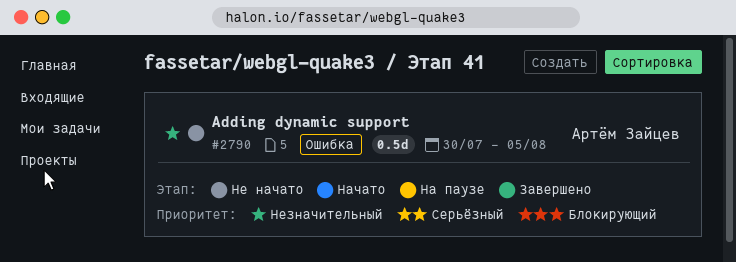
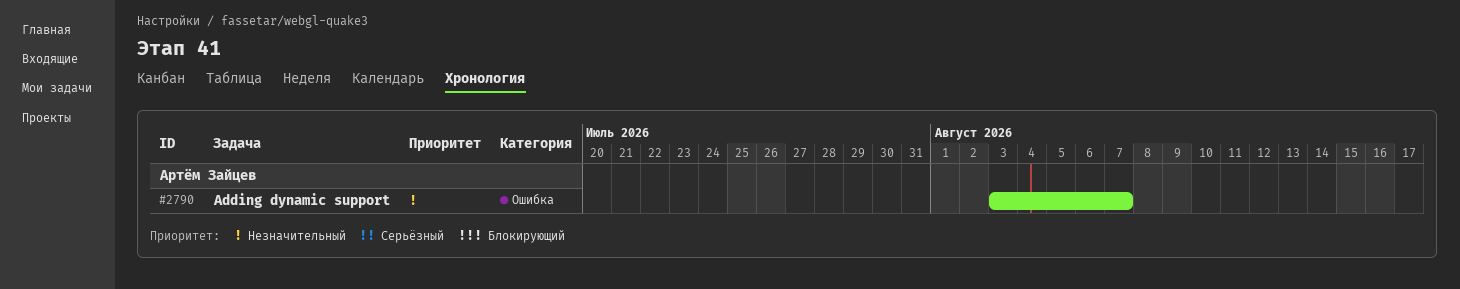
#2790, start: Jul 30 -> Aug 3
#2790, due: Aug 5 -> Aug 7

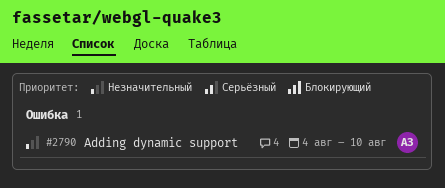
#2790, start: Aug 3 -> Aug 4
#2790, due: Aug 7 -> Aug 10

